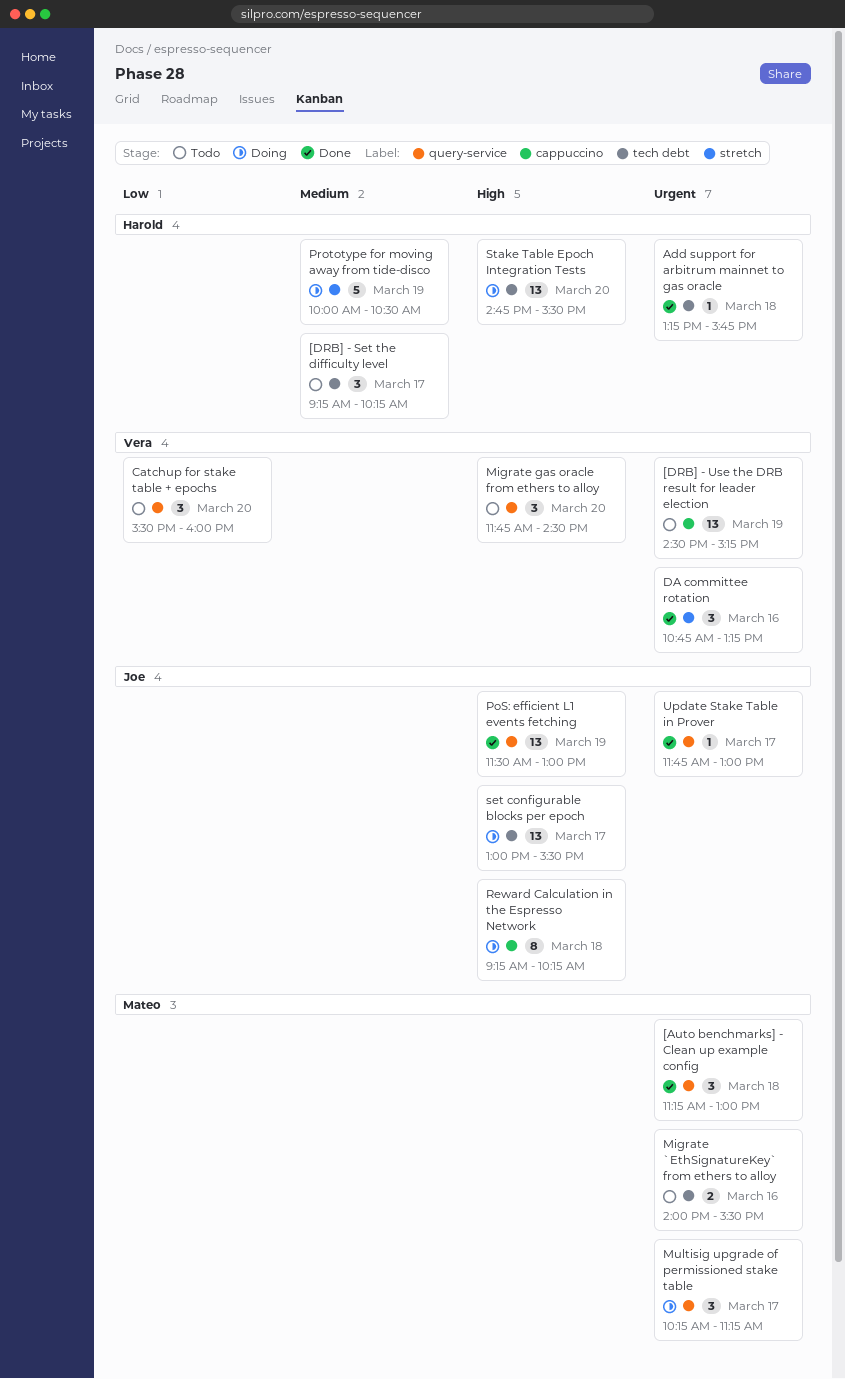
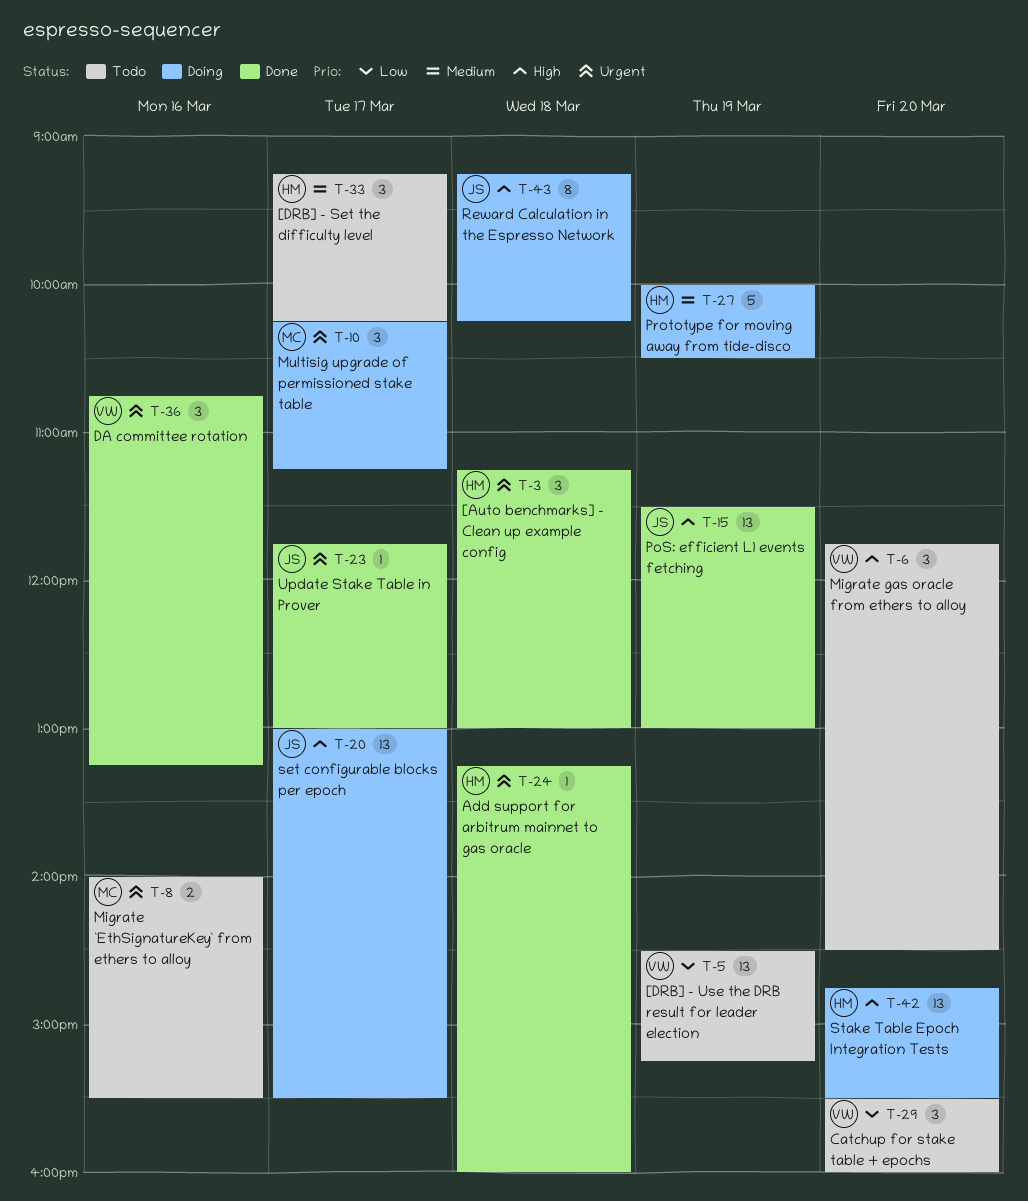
[Auto benchmarks] - Clean up example config, owner: Mateo -> Harold
[DRB] - Use the DRB result for leader election, priority: Urgent -> Low
Add support for arbitrum mainnet to gas oracle, ends: 15:45 -> 16:00

